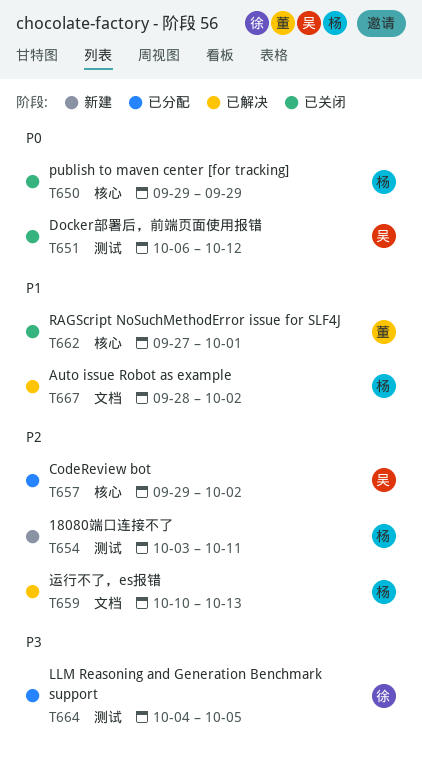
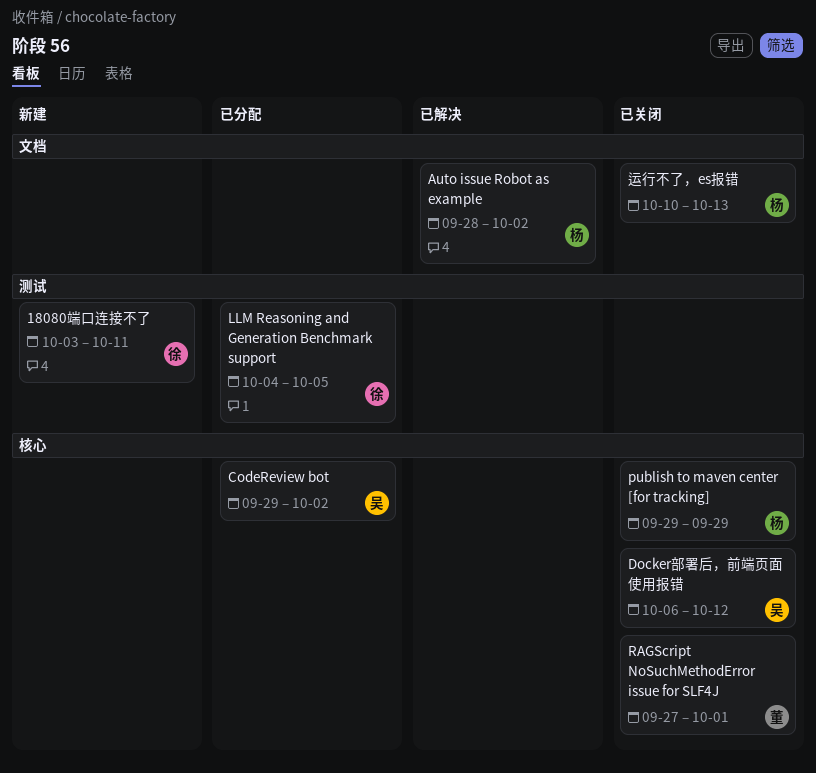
18080端口连接不了, owner: 杨 -> 徐
Docker部署后，前端页面使用报错, label: 测试 -> 核心
运行不了，es报错, status: 已解决 -> 已关闭

